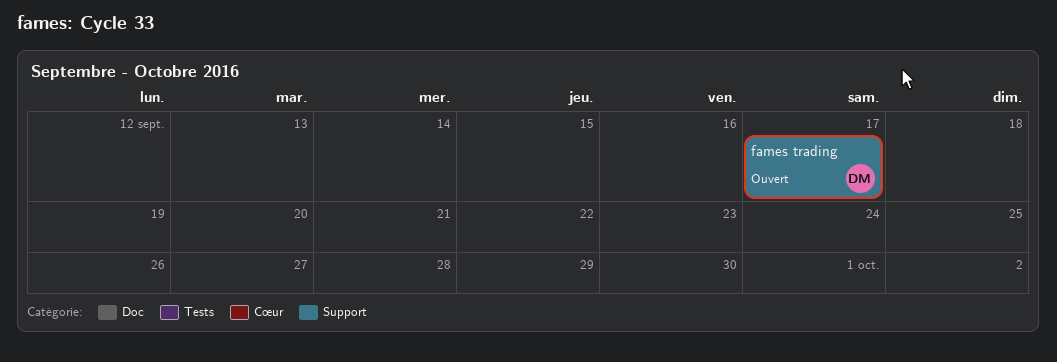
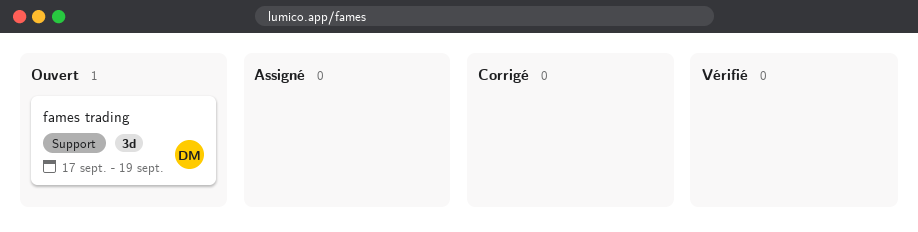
fames trading, due: Sep 17 -> Sep 19

